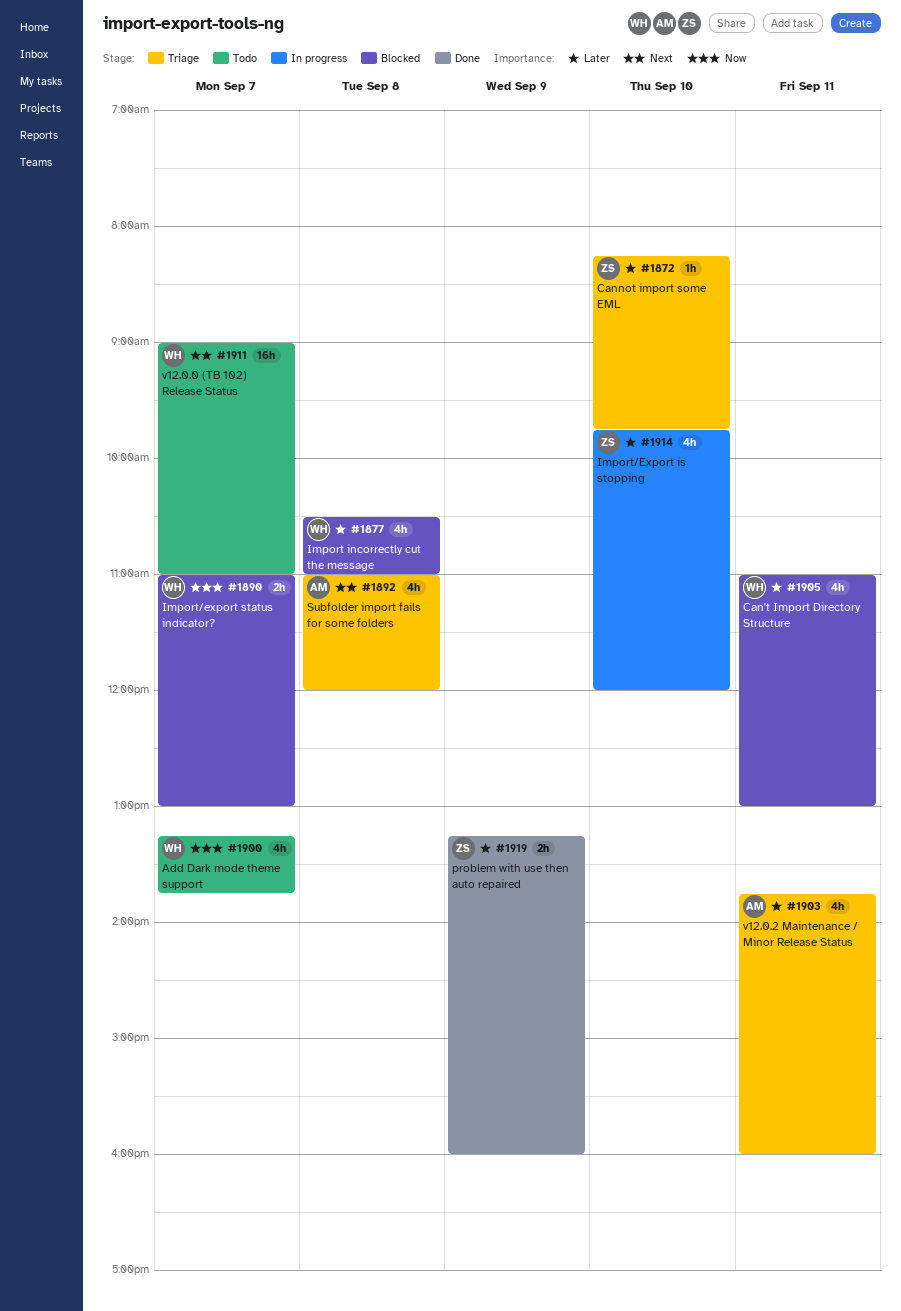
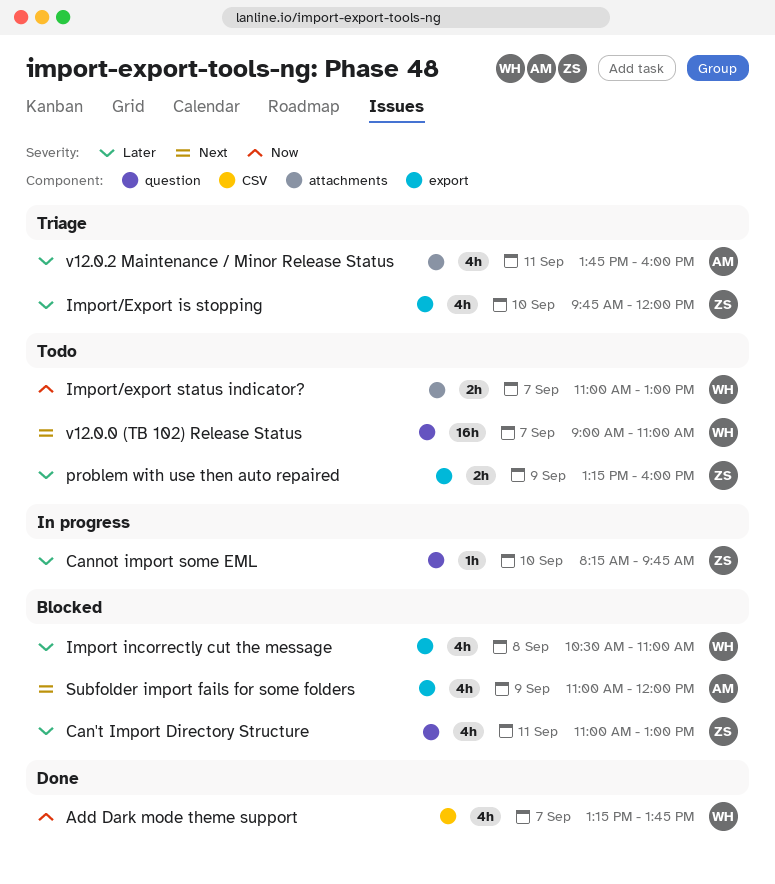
Add Dark mode theme support, status: Todo -> Done
Can't Import Directory Structure, owner: WH -> ZS
Cannot import some EML, status: Triage -> In progress
Import/Export is stopping, status: In progress -> Triage
Import/export status indicator?, status: Blocked -> Todo
problem with use then auto repaired, status: Done -> Todo
Subfolder import fails for some folders, status: Triage -> Blocked
Subfolder import fails for some folders, day: Sep 8 -> Sep 9

